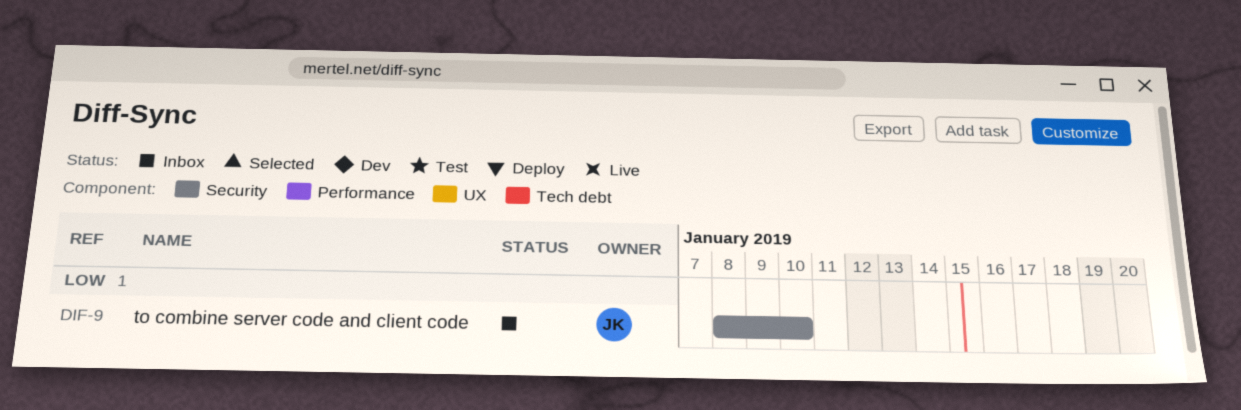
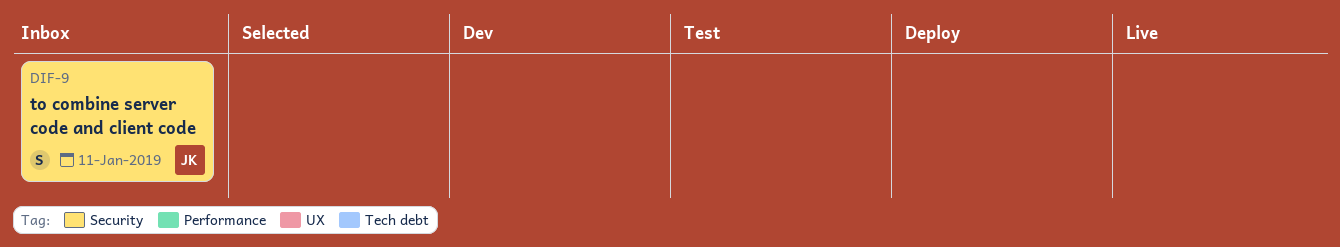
DIF-9, due: Jan 10 -> Jan 11

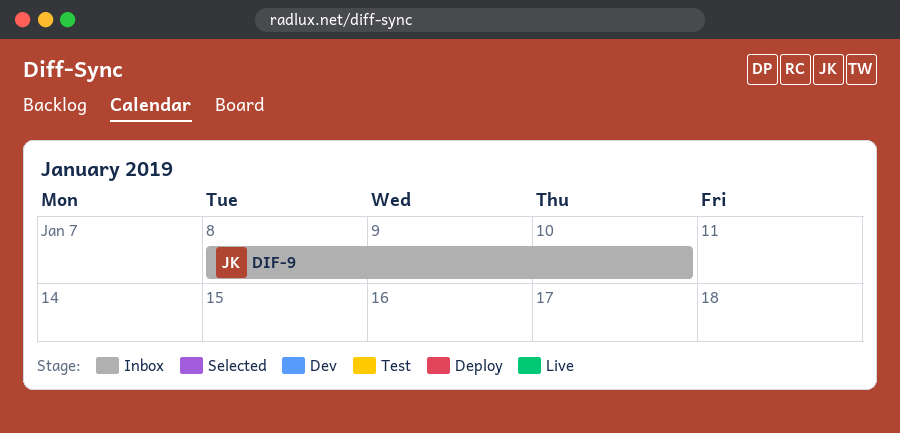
DIF-9, due: Jan 11 -> Jan 10

